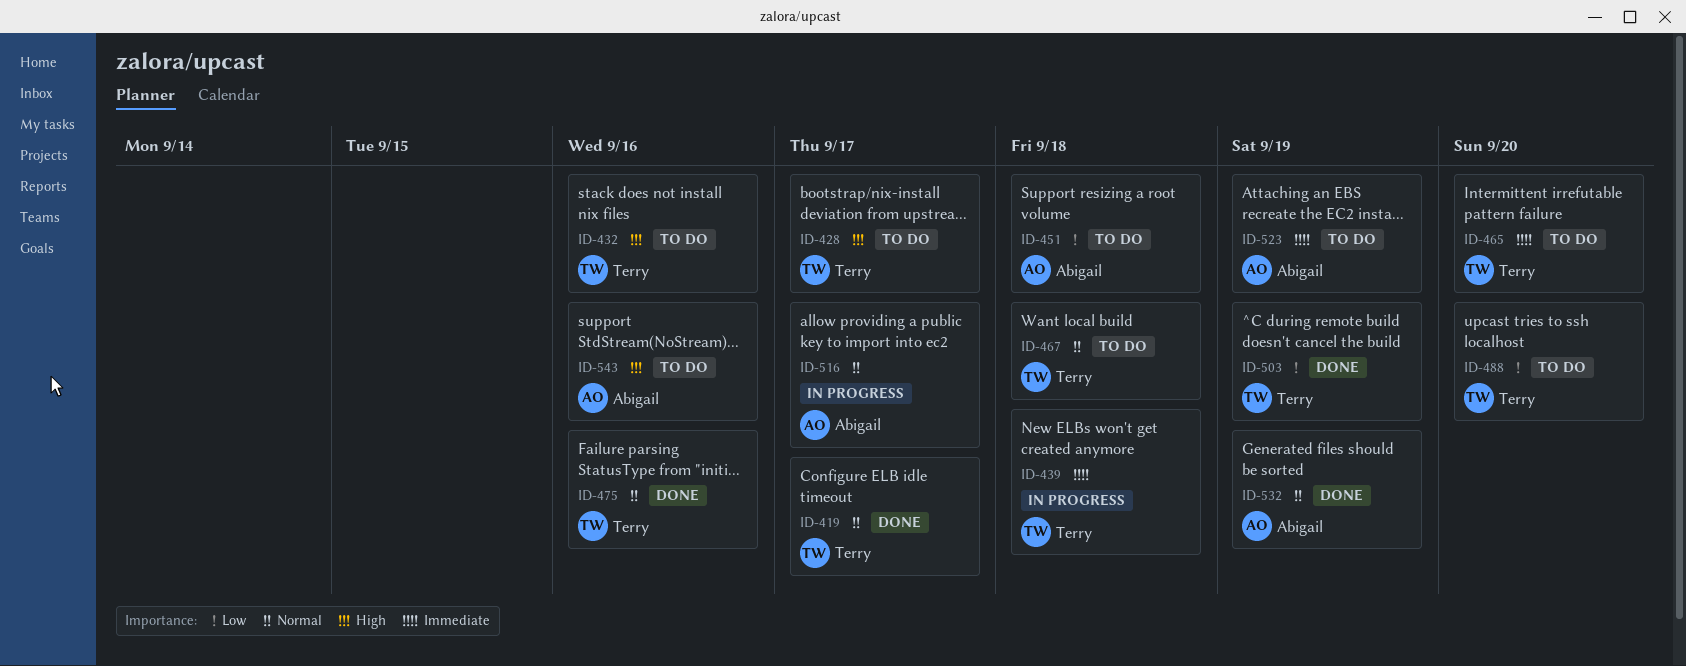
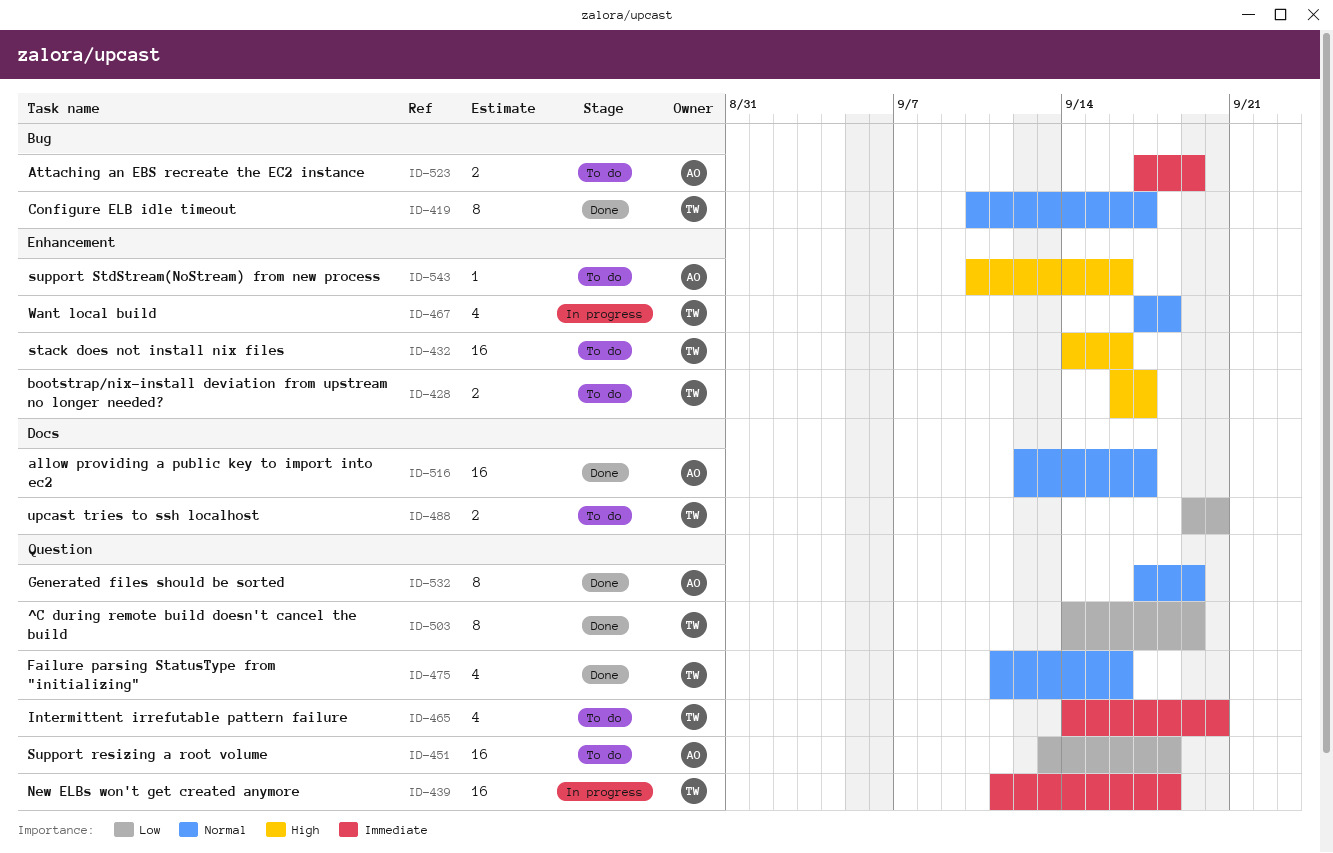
ID-467, status: To do -> In progress
ID-516, status: In progress -> Done

